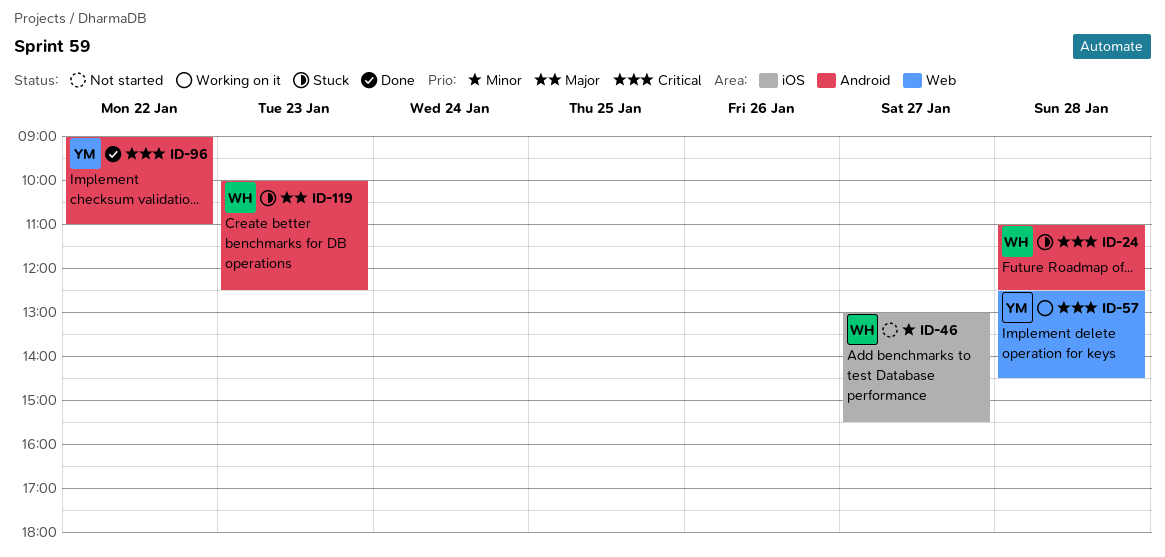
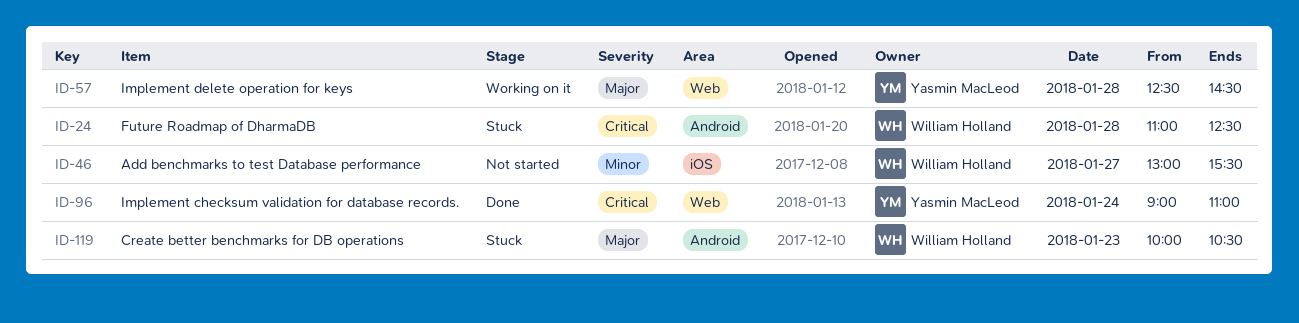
ID-57, priority: Critical -> Major
ID-96, label: Android -> Web
ID-96, day: Jan 22 -> Jan 24
ID-119, ends: 12:30 -> 10:30

